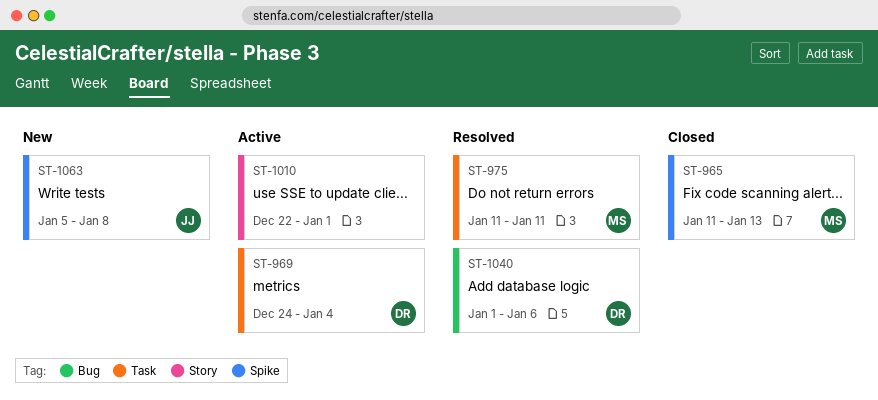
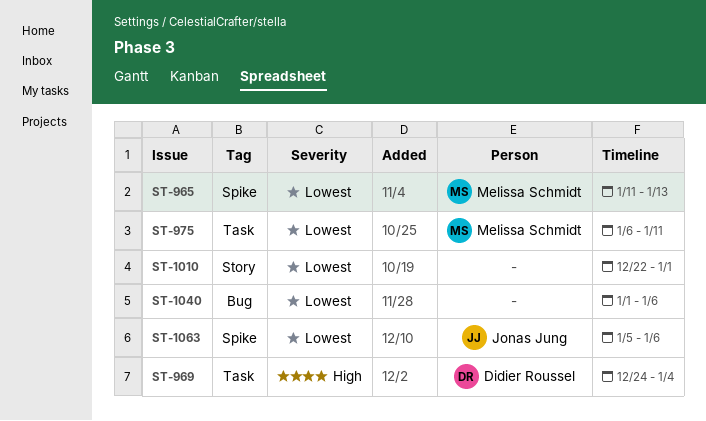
ST-975, start: Jan 11 -> Jan 6
ST-1040, owner: Didier Roussel -> none
ST-1063, due: Jan 8 -> Jan 6

